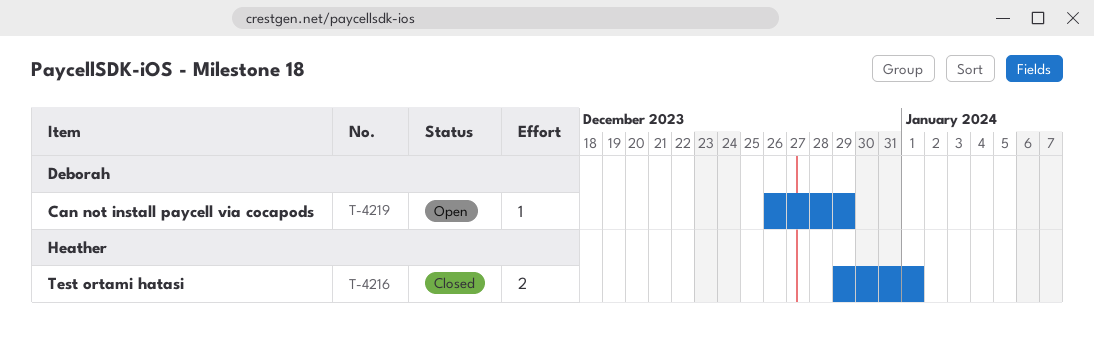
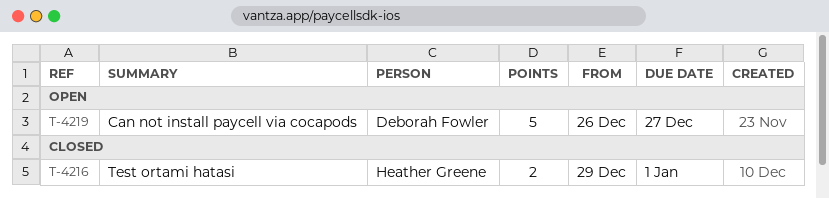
T-4219, estimate: 1 -> 5
T-4219, due: Dec 29 -> Dec 27

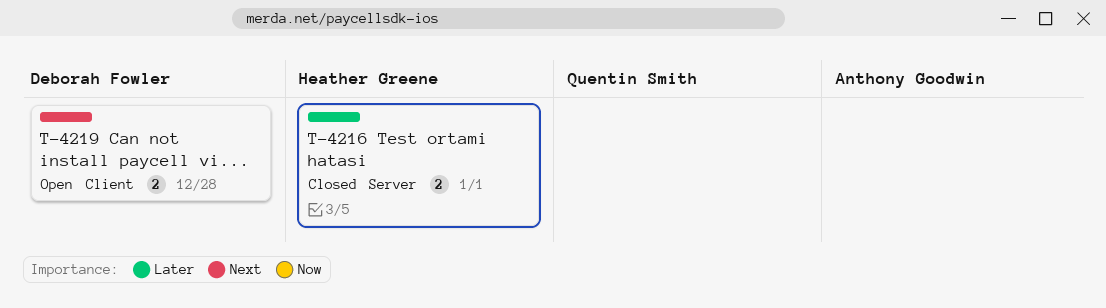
T-4219, estimate: 5 -> 2
T-4219, due: Dec 27 -> Dec 28

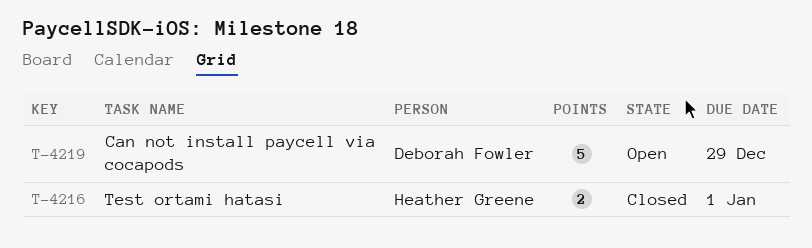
T-4219, estimate: 2 -> 5
T-4219, due: Dec 28 -> Dec 29

